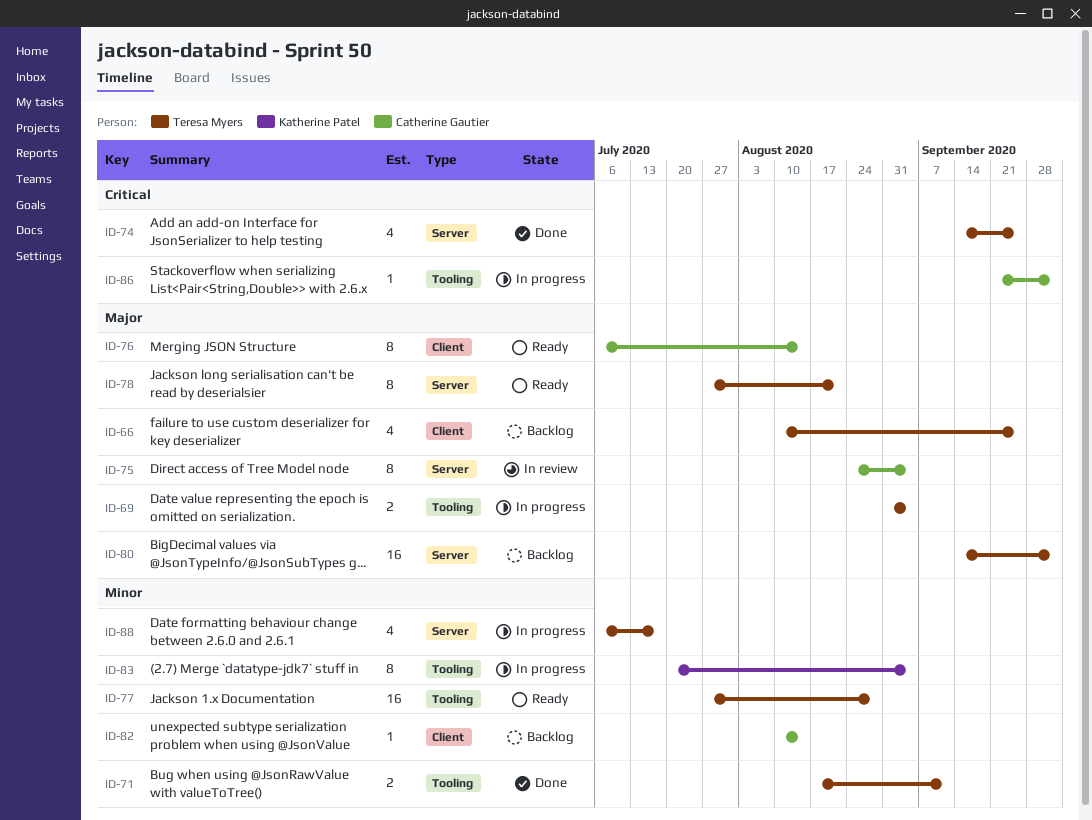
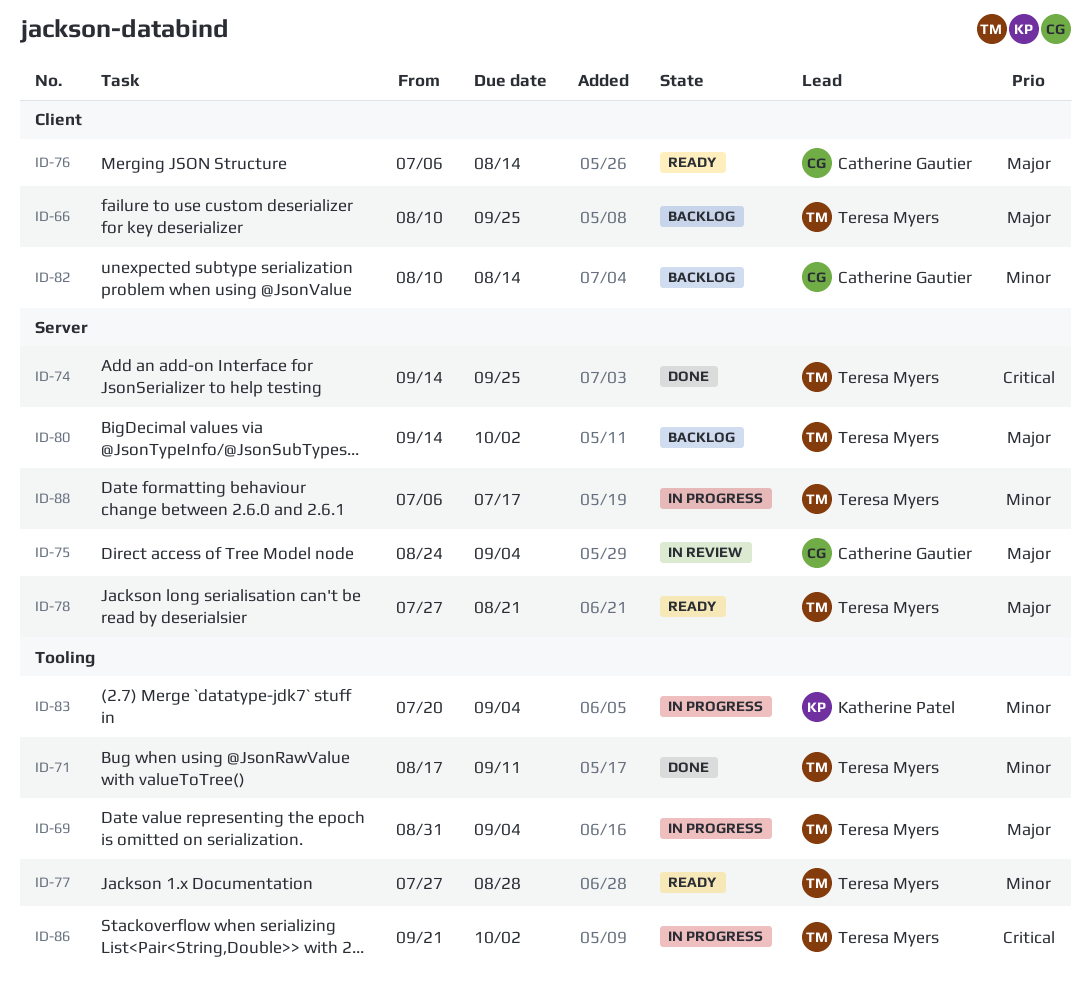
ID-86, owner: Catherine Gautier -> Teresa Myers

